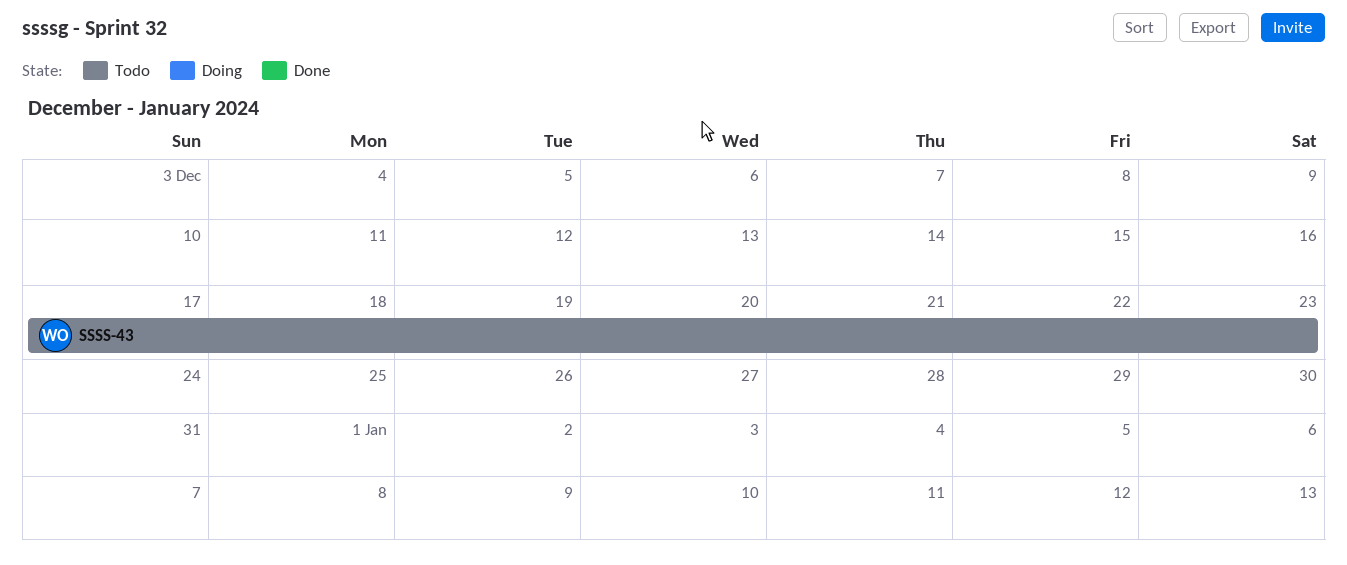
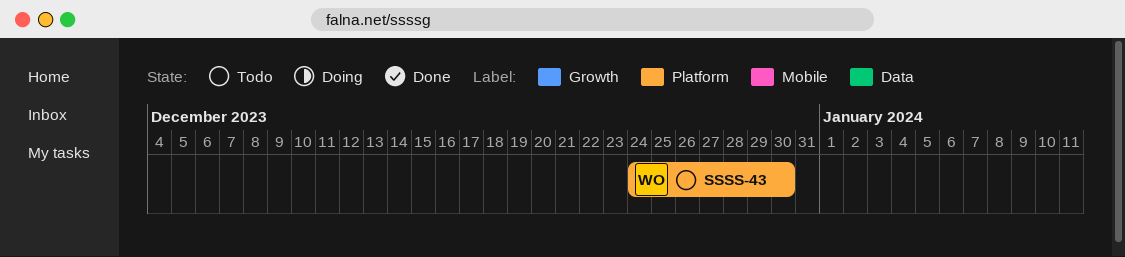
SSSS-43, start: Dec 17 -> Dec 24
SSSS-43, due: Dec 23 -> Dec 30

